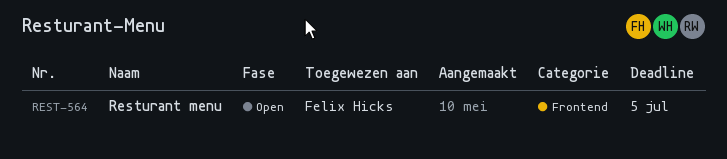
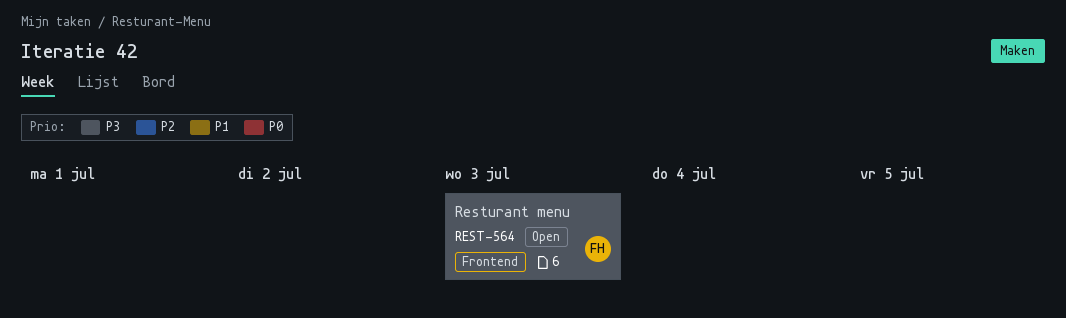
REST-564, due: Jul 5 -> Jul 3

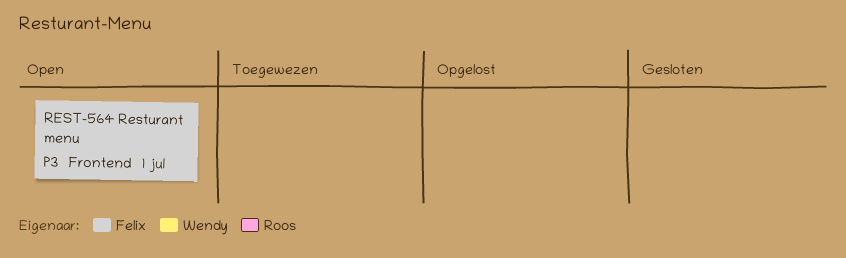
REST-564, due: Jul 3 -> Jul 1

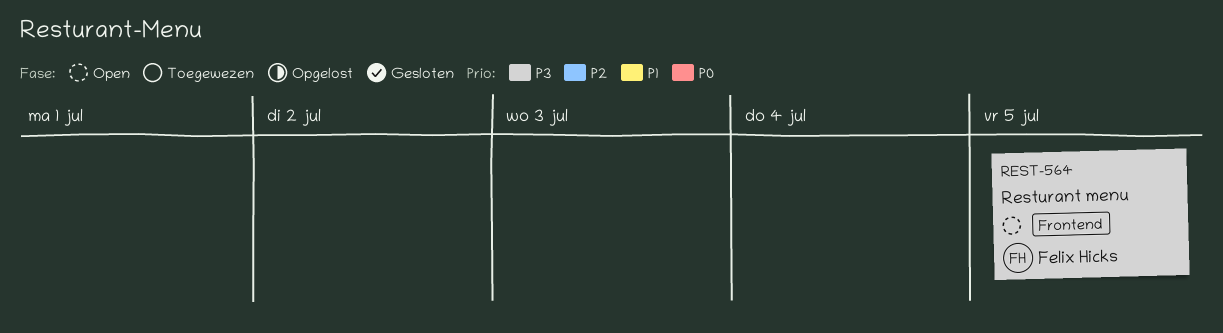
REST-564, due: Jul 1 -> Jul 5

